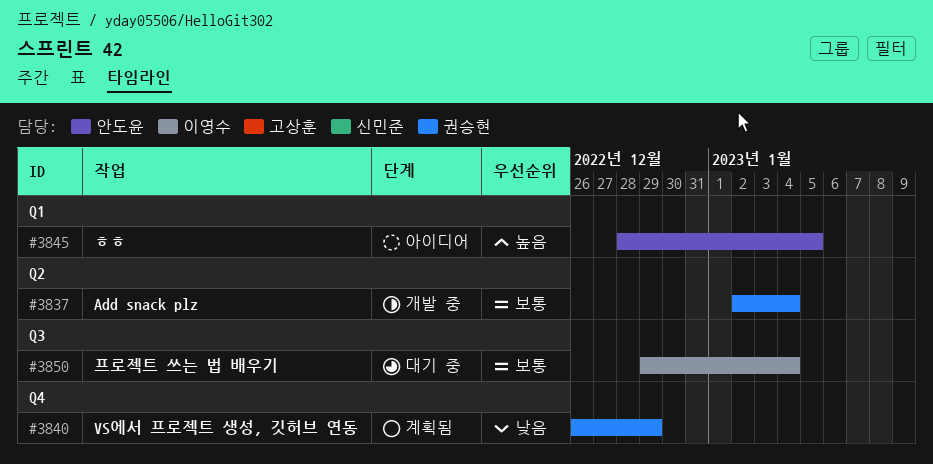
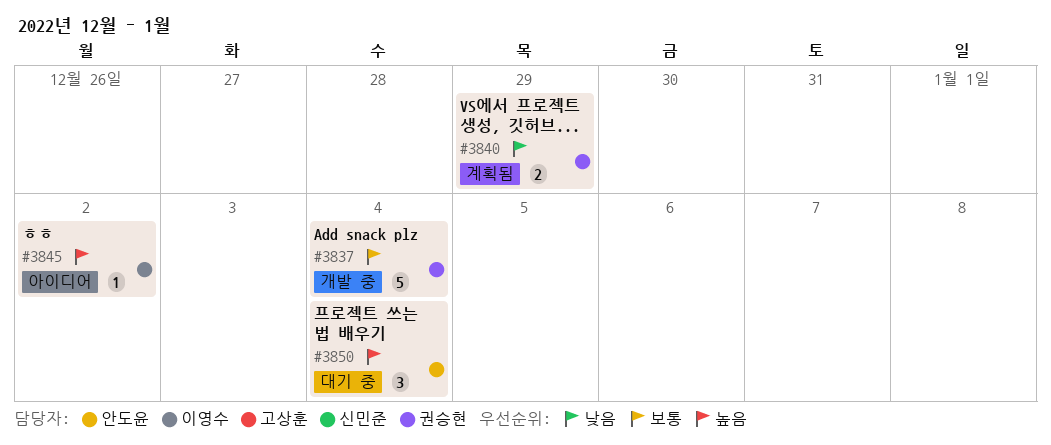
#3845, owner: 안도윤 -> 이영수
#3845, due: Jan 5 -> Jan 2
#3850, owner: 이영수 -> 안도윤
#3850, priority: 보통 -> 높음

